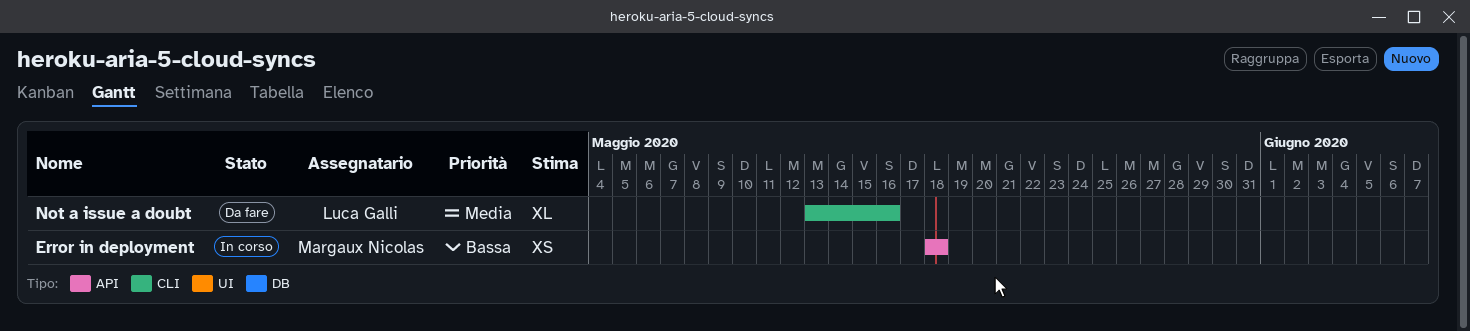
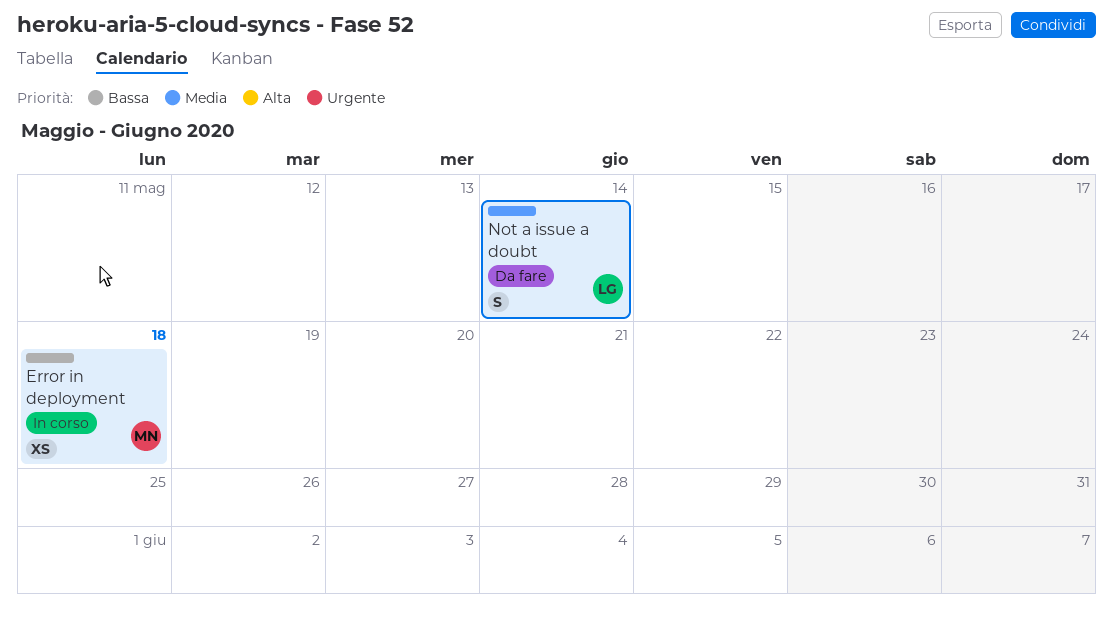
Not a issue a doubt, estimate: XL -> S
Not a issue a doubt, due: May 16 -> May 14

